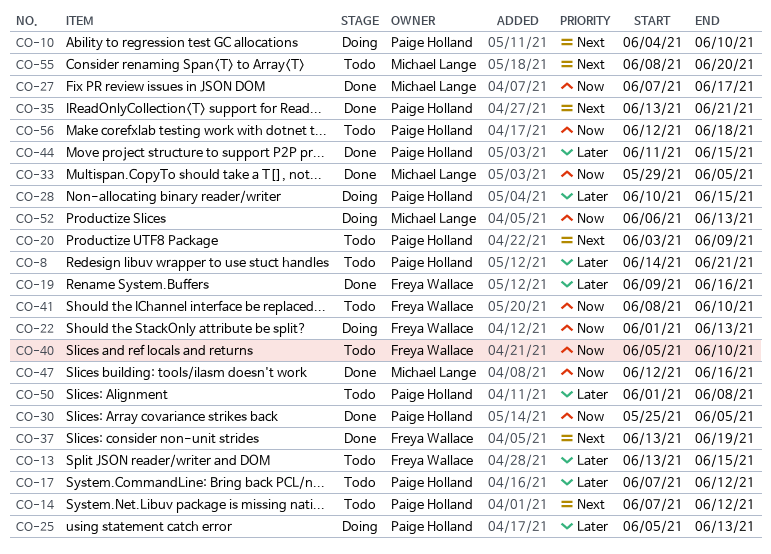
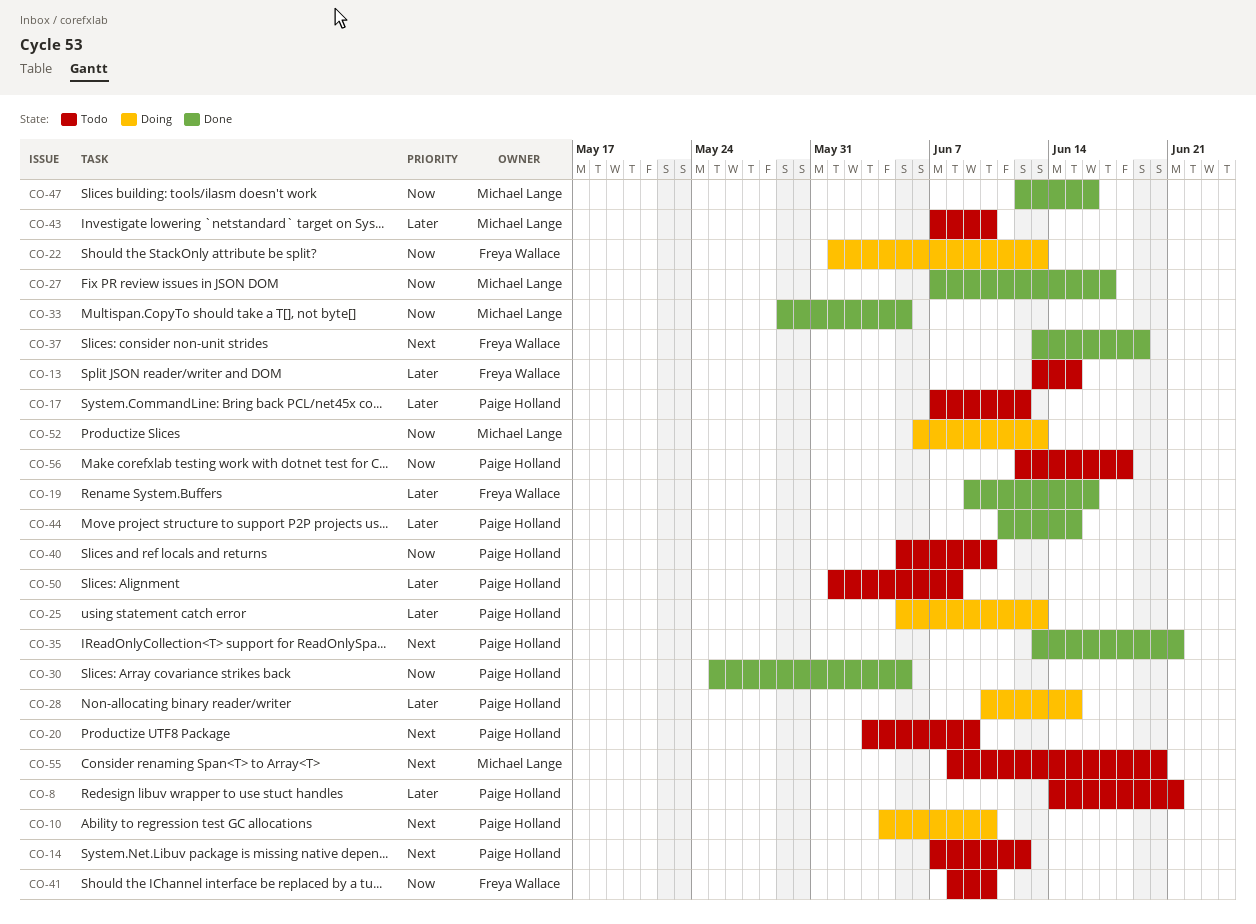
CO-40, owner: Freya Wallace -> Paige Holland
CO-43: none -> present

